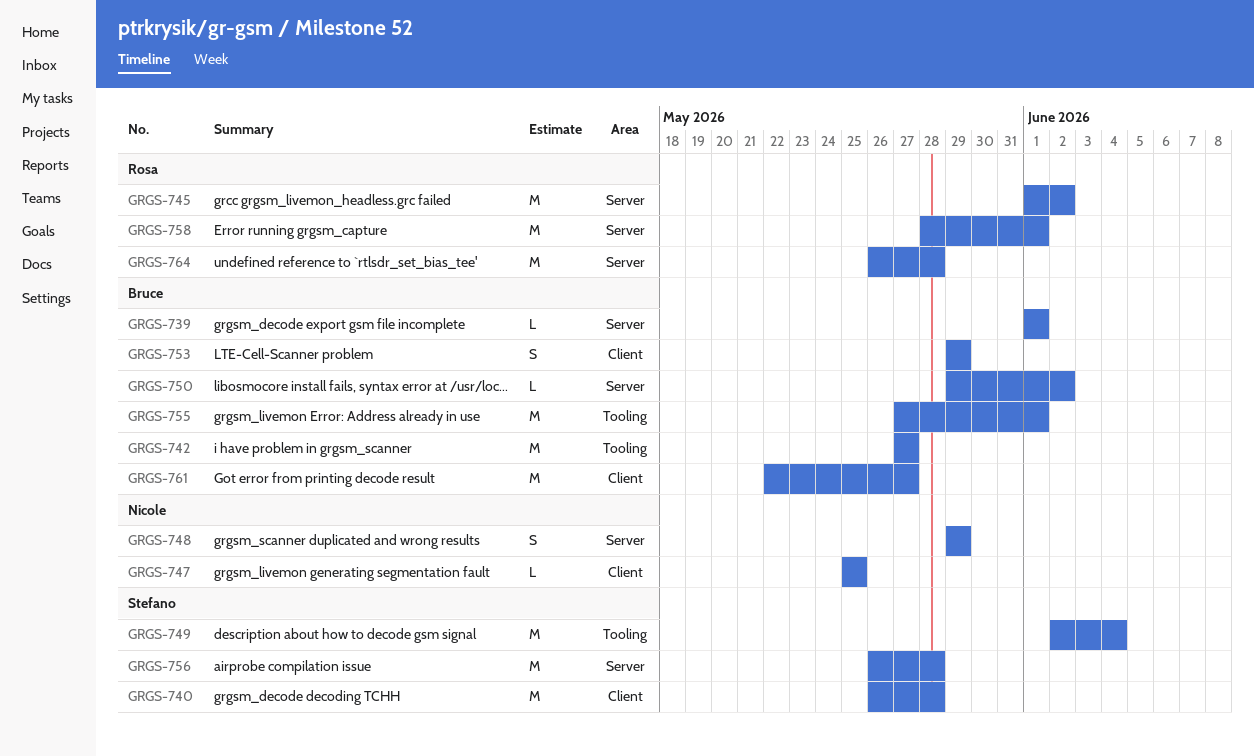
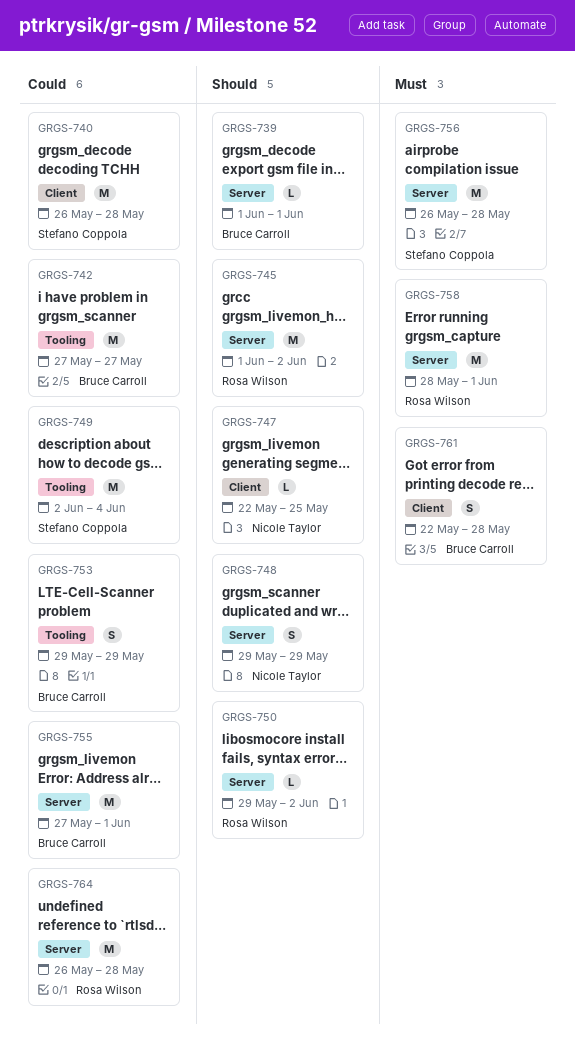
GRGS-747, start: May 25 -> May 22
GRGS-750, owner: Bruce Carroll -> Rosa Wilson
GRGS-753, label: Client -> Tooling
GRGS-755, label: Tooling -> Server
GRGS-761, estimate: M -> S
GRGS-761, due: May 27 -> May 28

